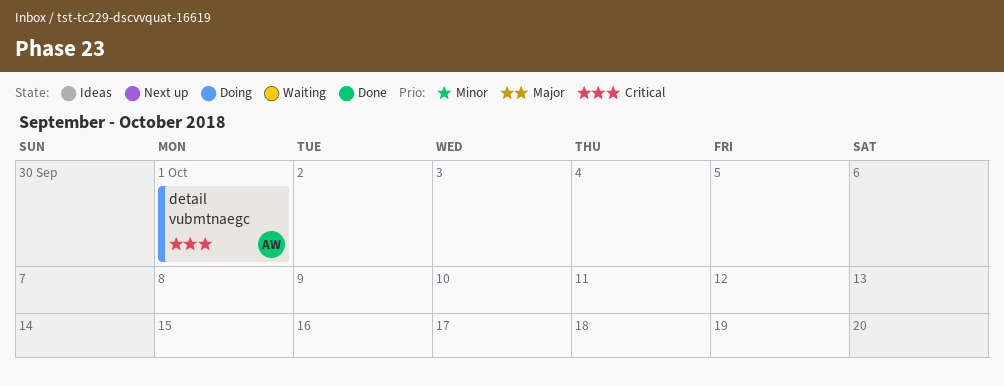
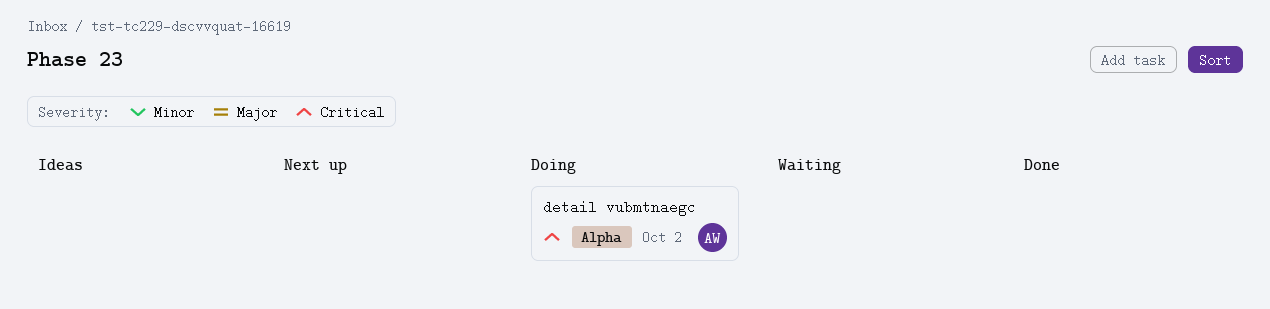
detail vubmtnaegc, due: Oct 1 -> Oct 2

